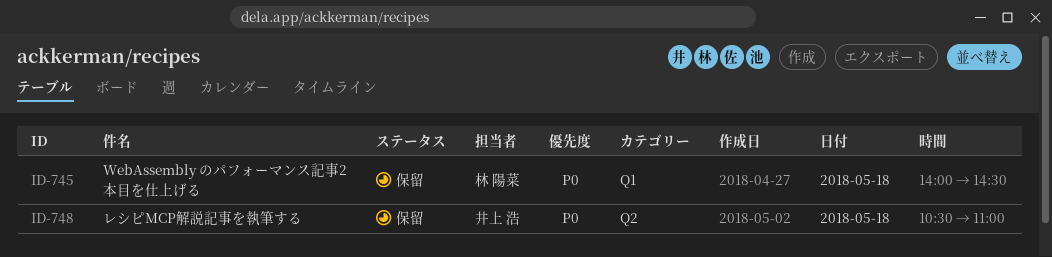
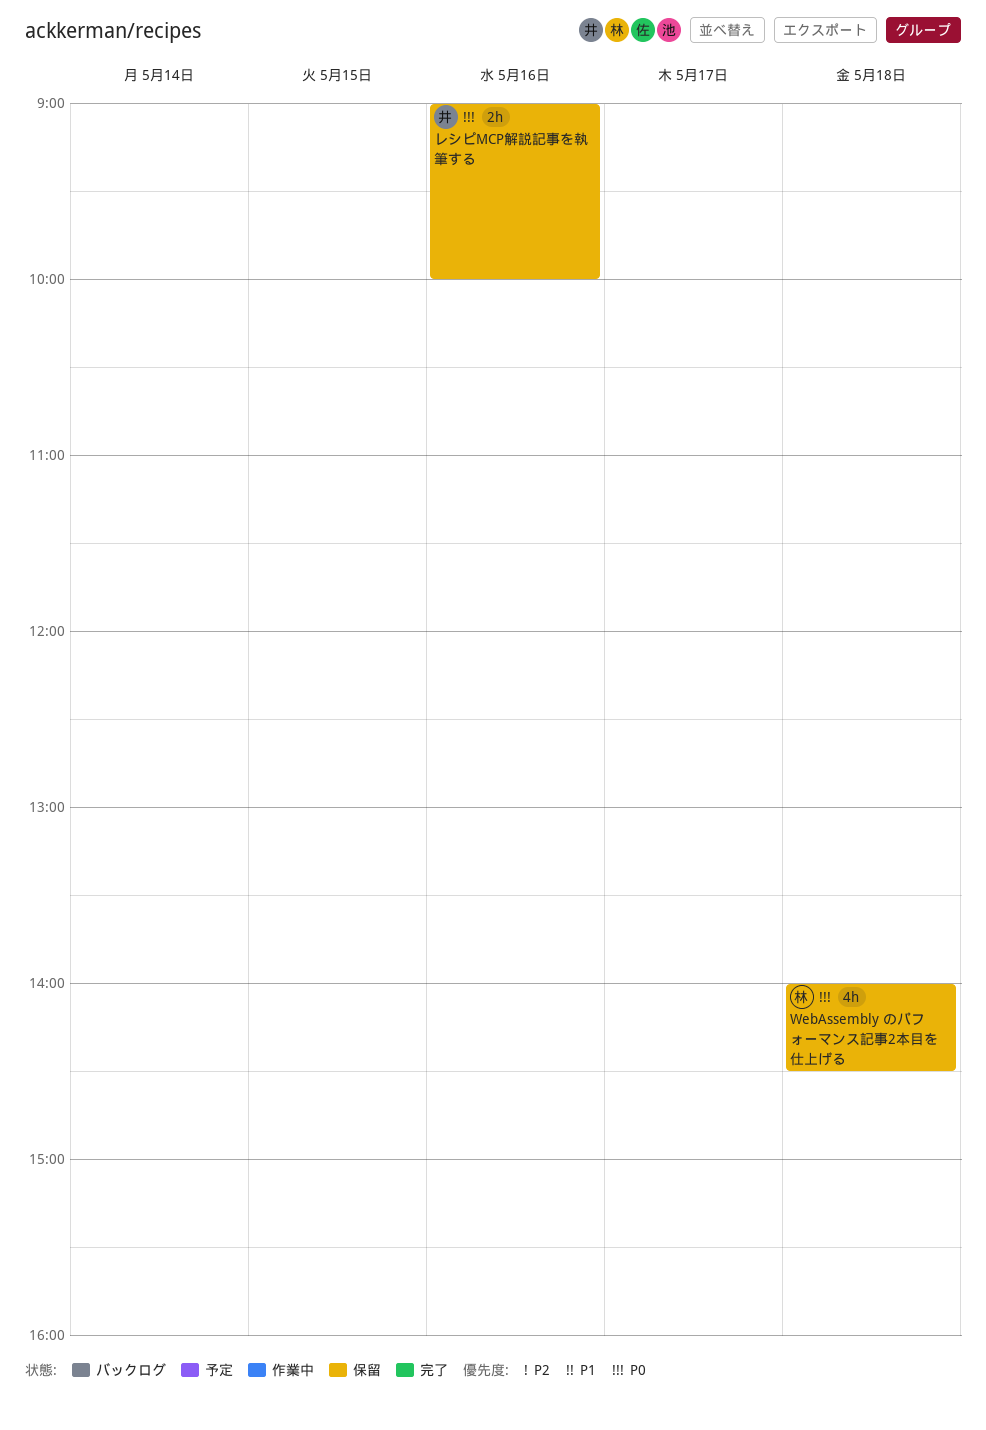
レシピMCP解説記事を執筆する, day: May 18 -> May 16
レシピMCP解説記事を執筆する, begins: 10:30 -> 09:00
レシピMCP解説記事を執筆する, ends: 11:00 -> 10:00

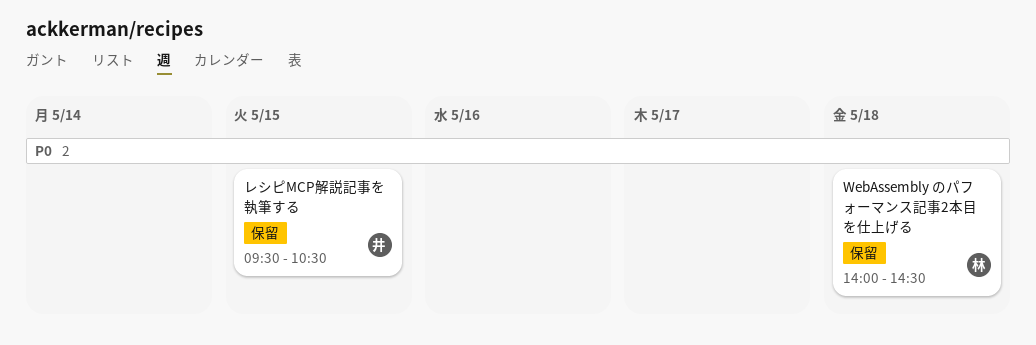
レシピMCP解説記事を執筆する, day: May 16 -> May 15
レシピMCP解説記事を執筆する, begins: 09:00 -> 09:30
レシピMCP解説記事を執筆する, ends: 10:00 -> 10:30

